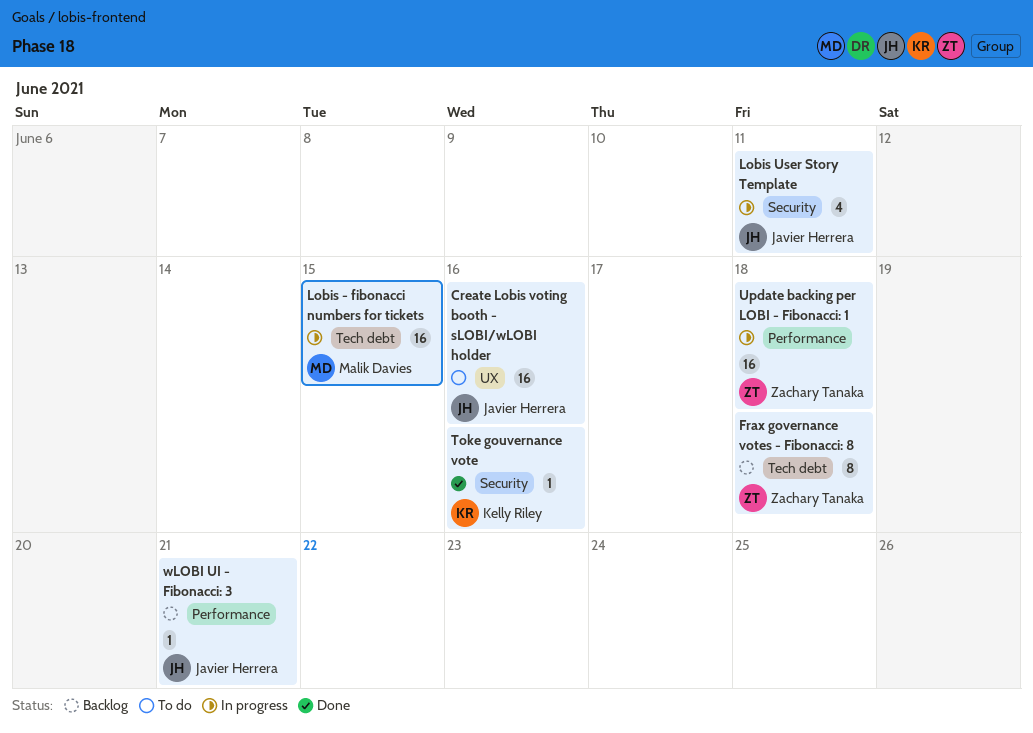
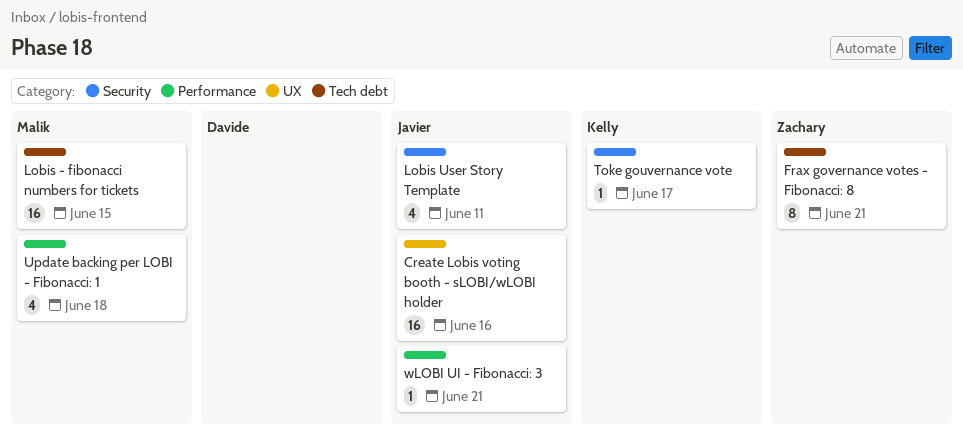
Frax governance votes - Fibonacci: 8, due: Jun 18 -> Jun 21
Toke gouvernance vote, due: Jun 16 -> Jun 17
Update backing per LOBI - Fibonacci: 1, owner: Zachary Tanaka -> Malik Davies
Update backing per LOBI - Fibonacci: 1, estimate: 16 -> 4

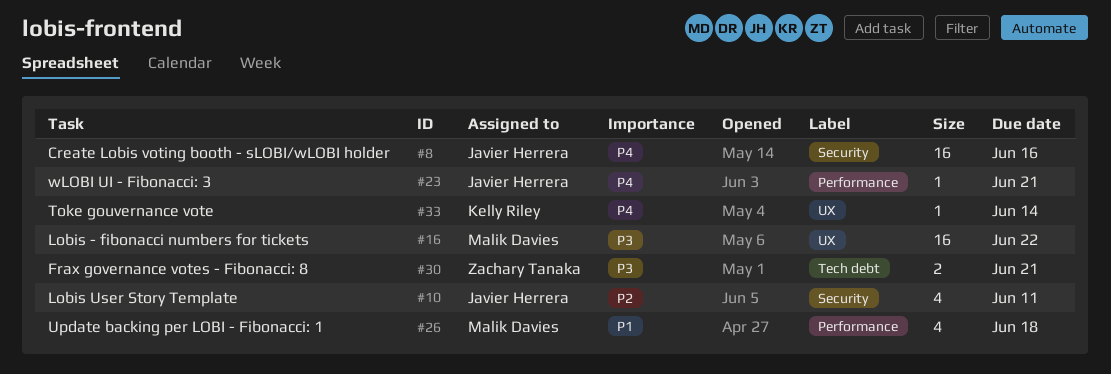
Create Lobis voting booth - sLOBI/wLOBI holder, label: UX -> Security
Frax governance votes - Fibonacci: 8, estimate: 8 -> 2
Lobis - fibonacci numbers for tickets, label: Tech debt -> UX
Lobis - fibonacci numbers for tickets, due: Jun 15 -> Jun 22
Toke gouvernance vote, label: Security -> UX
Toke gouvernance vote, due: Jun 17 -> Jun 14

